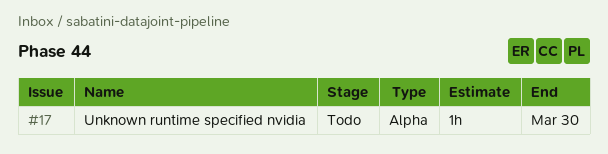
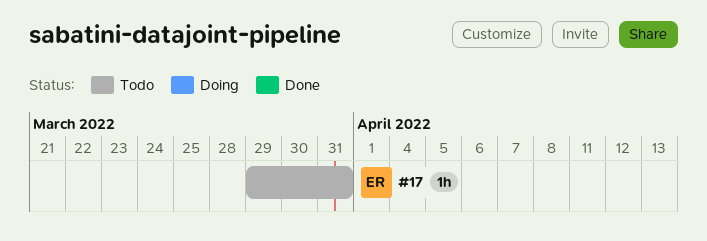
#17, due: Mar 30 -> Mar 31

